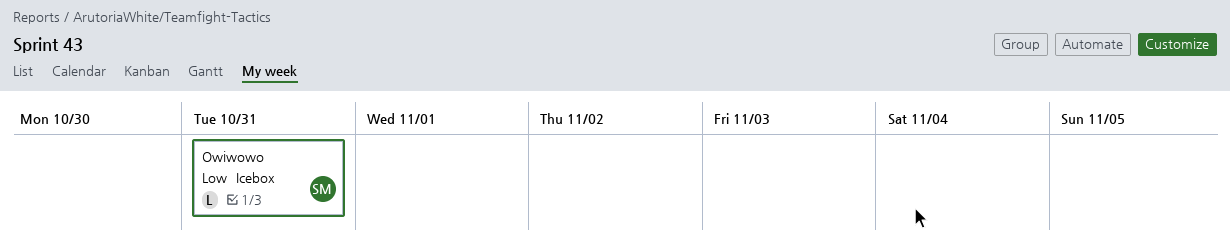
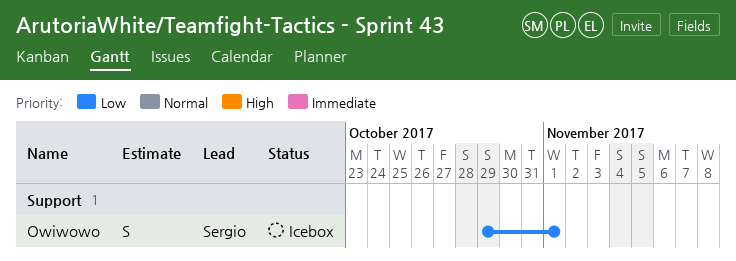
Owiwowo, estimate: L -> S
Owiwowo, due: Oct 31 -> Nov 1

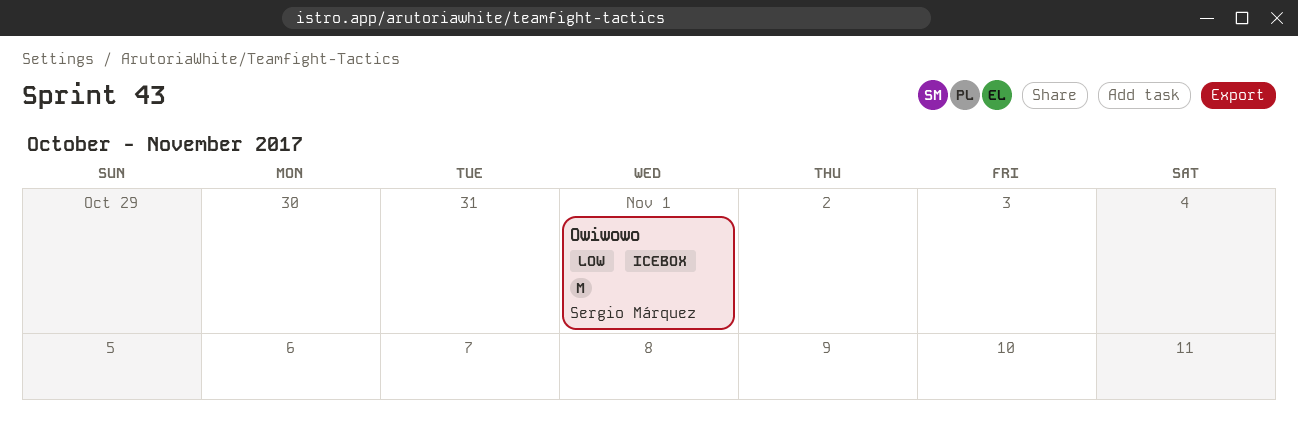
Owiwowo, estimate: S -> M

